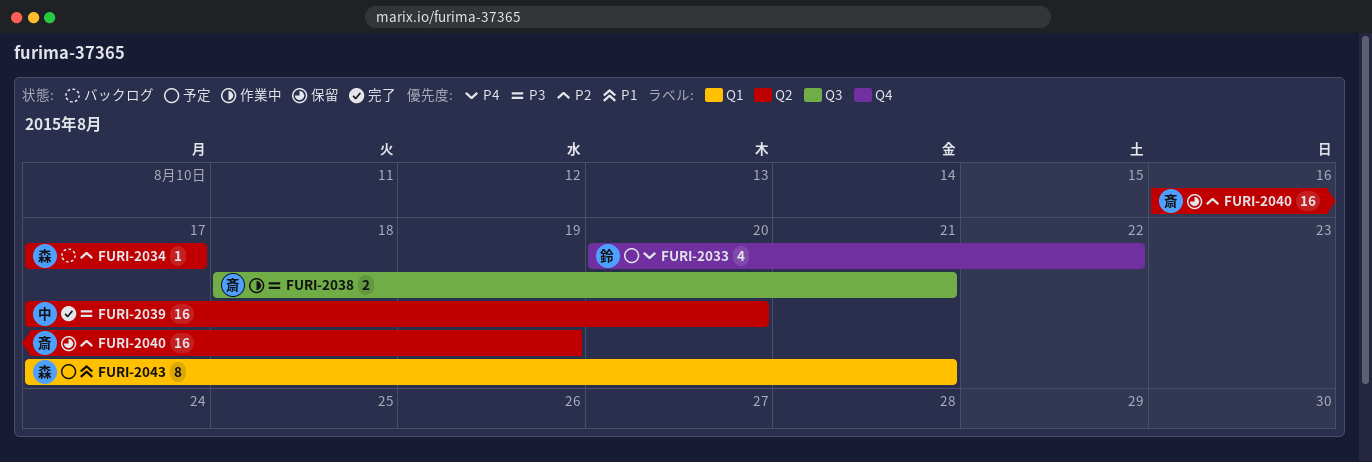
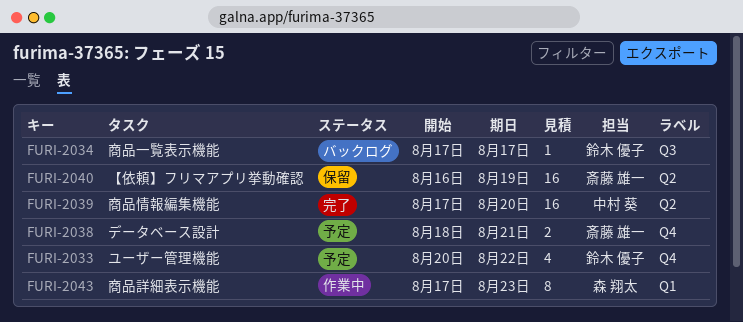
FURI-2034, owner: 森 翔太 -> 鈴木 優子
FURI-2034, label: Q2 -> Q3
FURI-2038, status: 作業中 -> 予定
FURI-2038, label: Q3 -> Q4
FURI-2043, status: 予定 -> 作業中
FURI-2043, due: Aug 21 -> Aug 23

